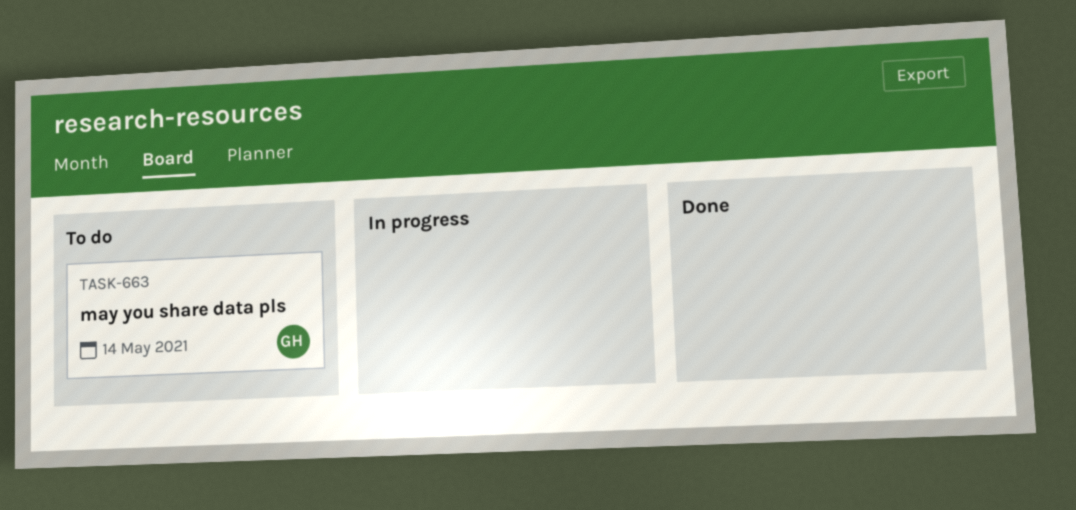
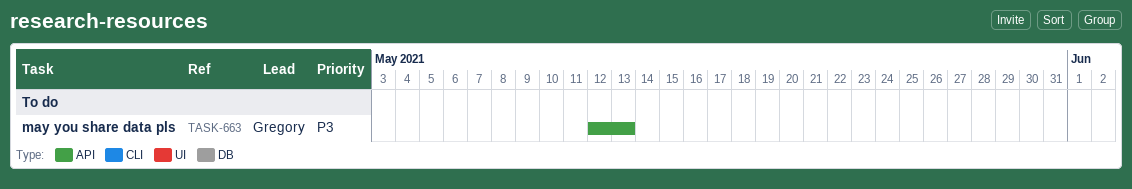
TASK-663, due: May 14 -> May 13

